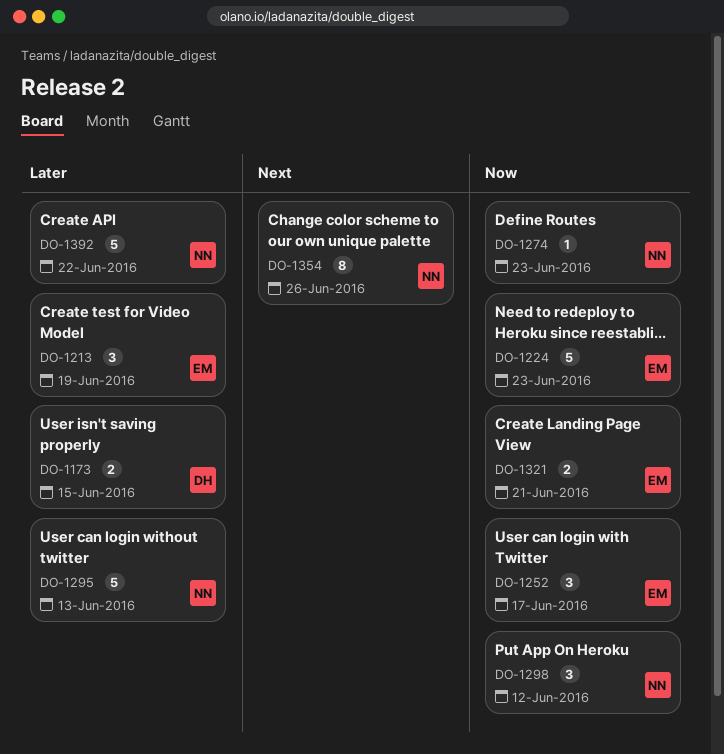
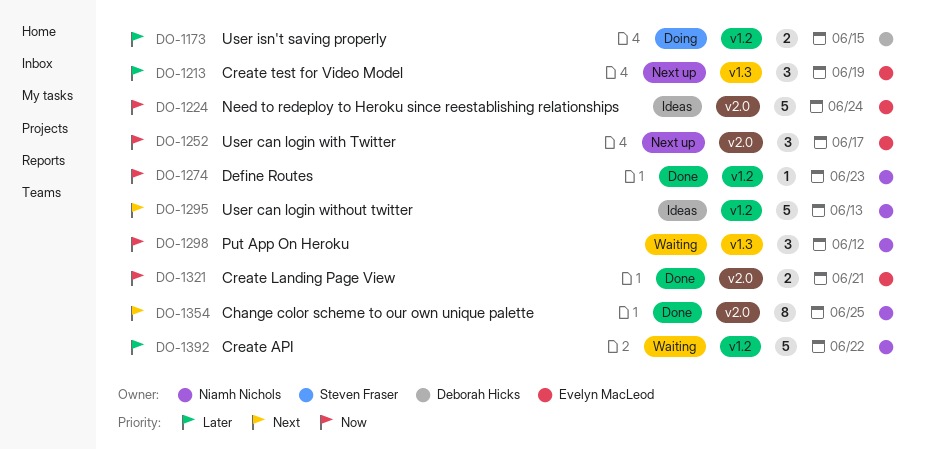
DO-1224, due: Jun 23 -> Jun 24
DO-1295, priority: Later -> Next
DO-1354, due: Jun 26 -> Jun 25

